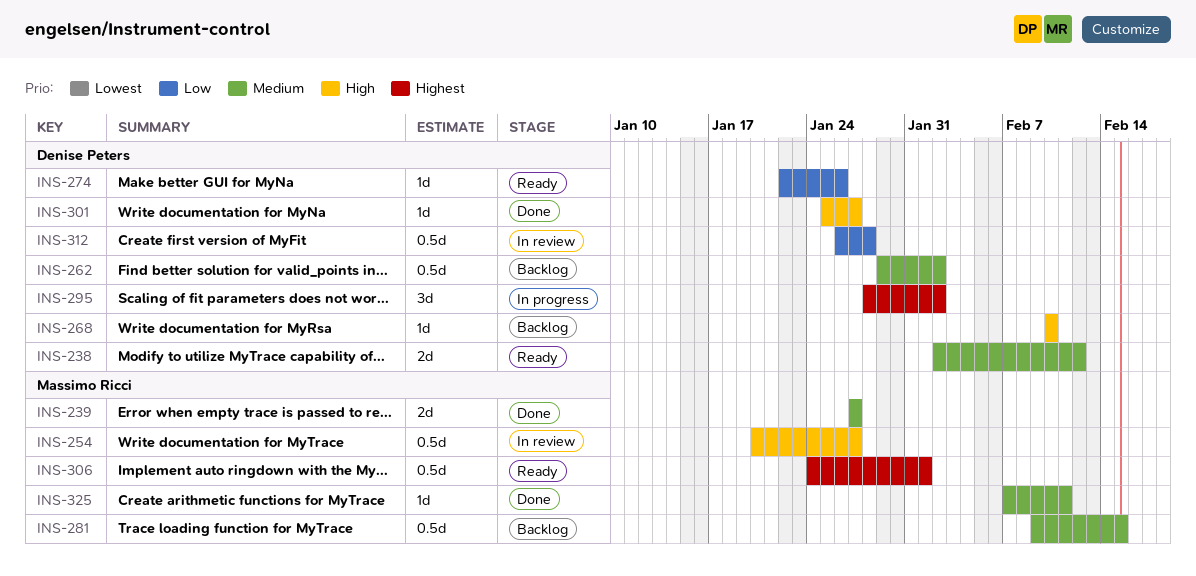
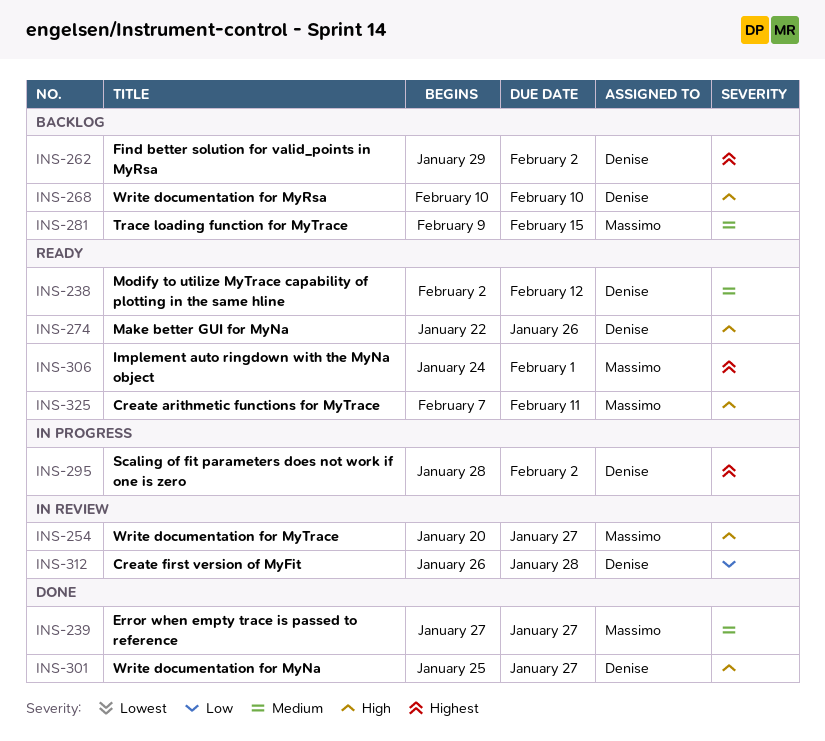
INS-262, priority: Medium -> Highest
INS-274, priority: Low -> High
INS-325, status: Done -> Ready
INS-325, priority: Medium -> High

